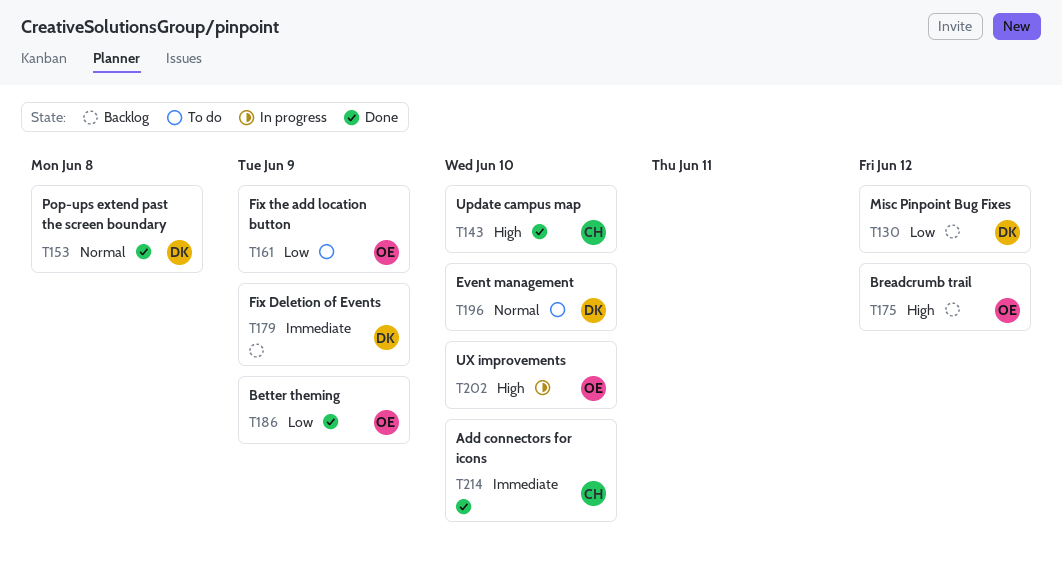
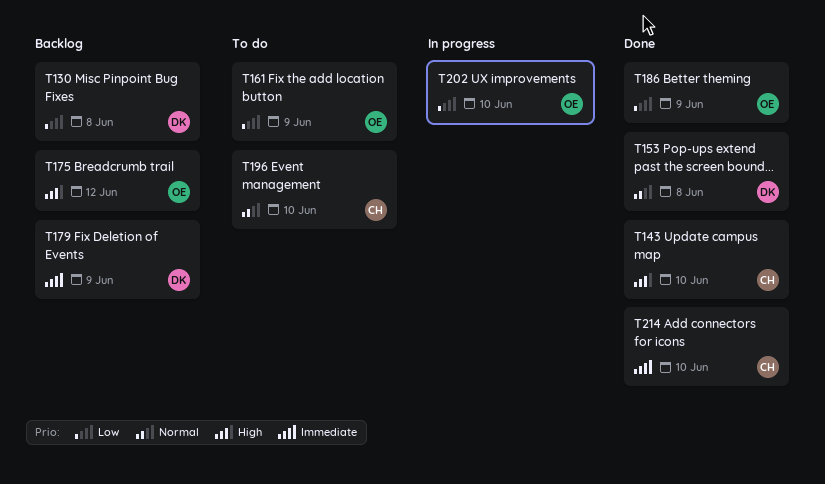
T130, due: Jun 12 -> Jun 8
T196, owner: DK -> CH
T202, priority: High -> Low

